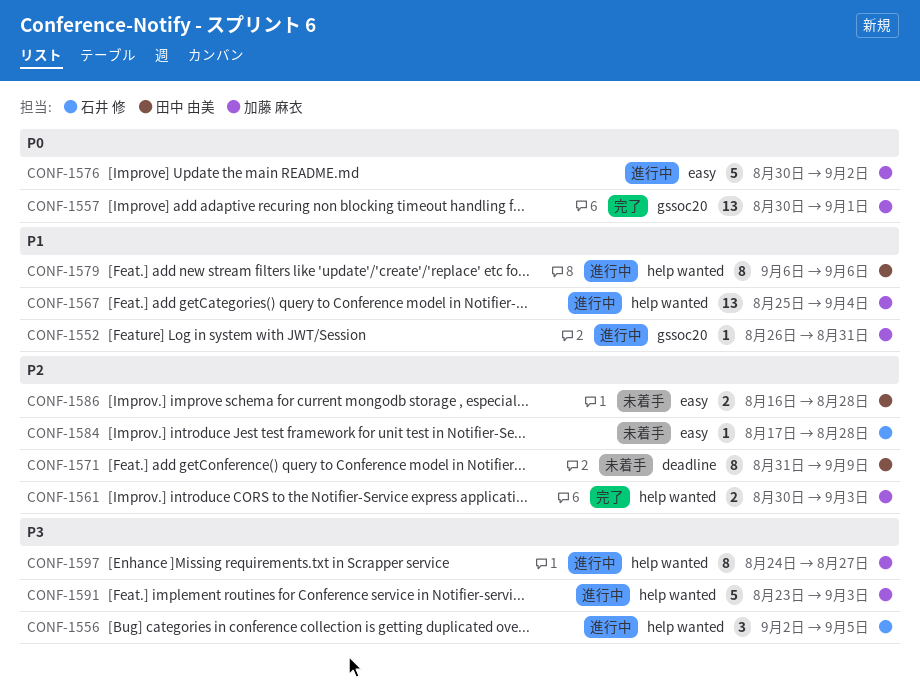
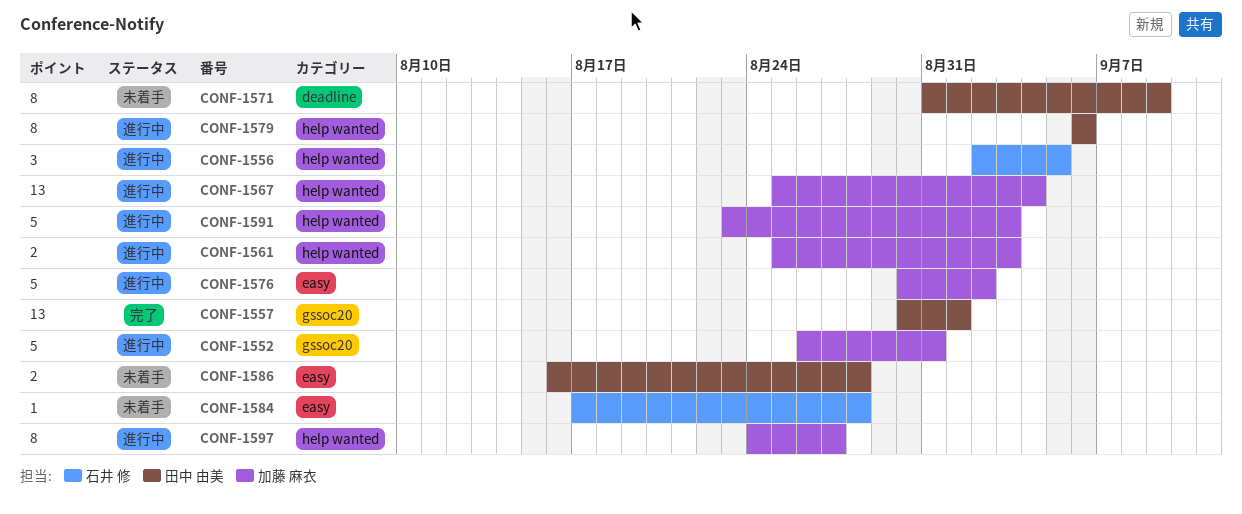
CONF-1552, estimate: 1 -> 5
CONF-1557, owner: 加藤 麻衣 -> 田中 由美
CONF-1561, status: 完了 -> 進行中
CONF-1561, start: Aug 30 -> Aug 25

